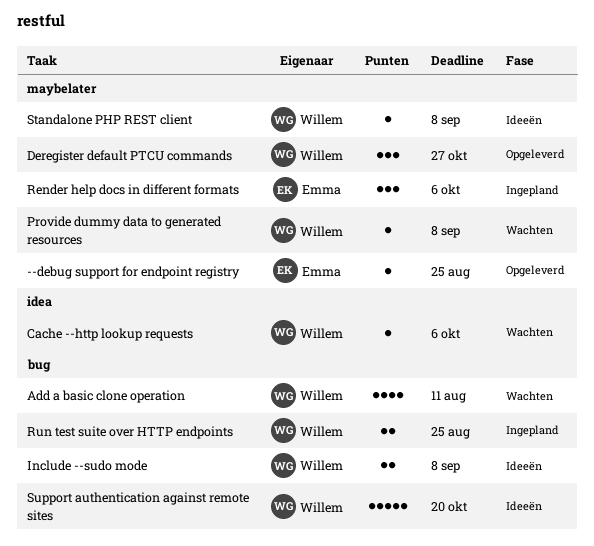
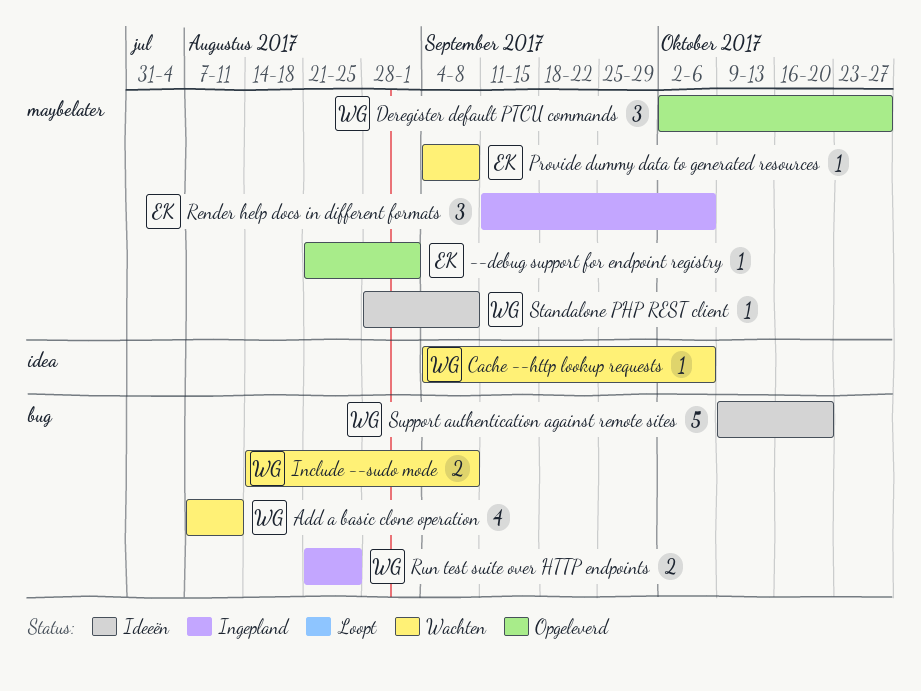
--debug support for endpoint registry, due: Aug 25 -> Sep 1
Include --sudo mode, status: Ideeën -> Wachten
Provide dummy data to generated resources, owner: Willem -> Emma

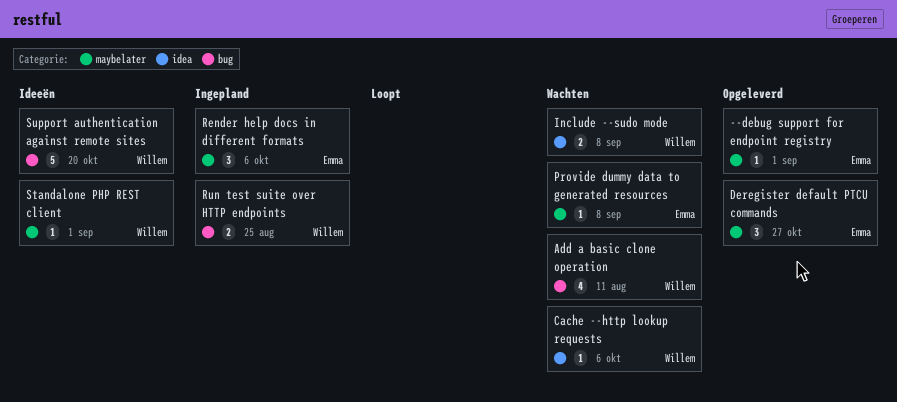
Deregister default PTCU commands, owner: Willem -> Emma
Include --sudo mode, label: bug -> idea
Standalone PHP REST client, due: Sep 8 -> Sep 1

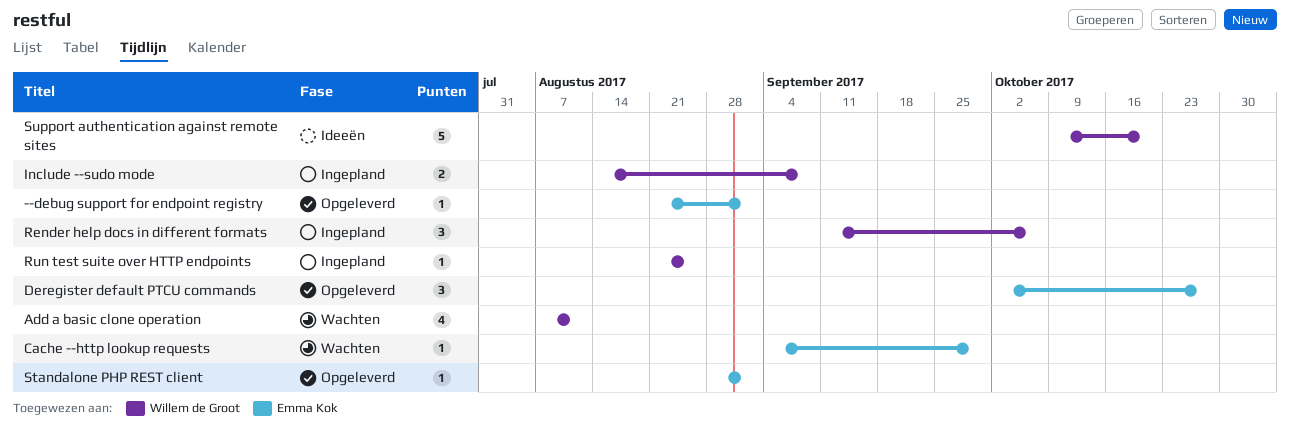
Cache --http lookup requests, owner: Willem de Groot -> Emma Kok
Cache --http lookup requests, due: Oct 6 -> Sep 29
Include --sudo mode, status: Wachten -> Ingepland
Provide dummy data to generated resources: present -> none
Render help docs in different formats, owner: Emma Kok -> Willem de Groot
Run test suite over HTTP endpoints, estimate: 2 -> 1
Standalone PHP REST client, status: Ideeën -> Opgeleverd
Standalone PHP REST client, owner: Willem de Groot -> Emma Kok

